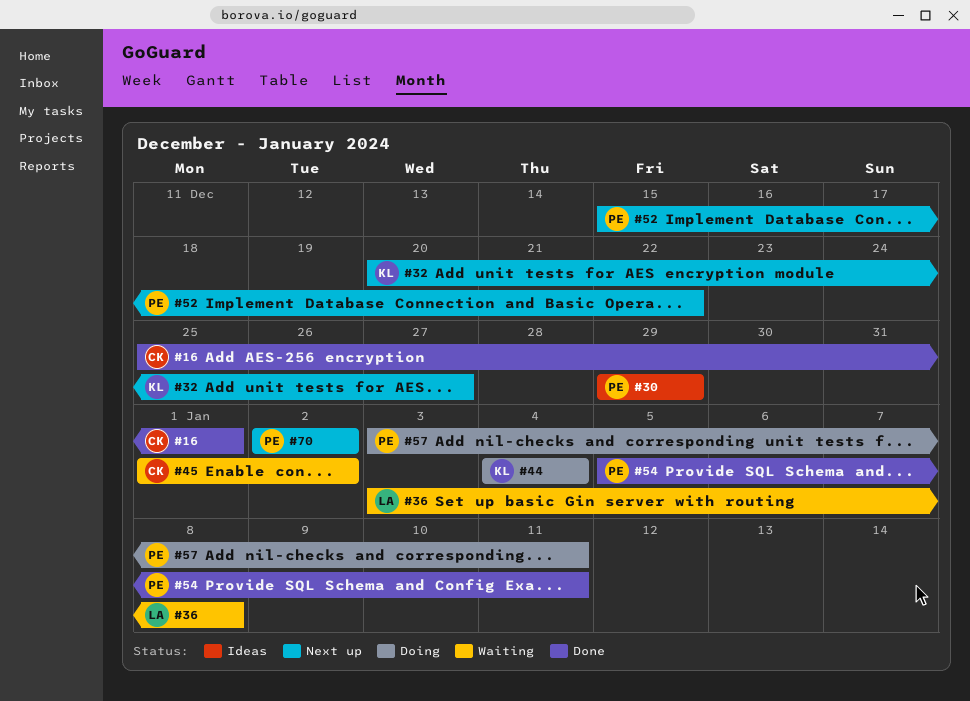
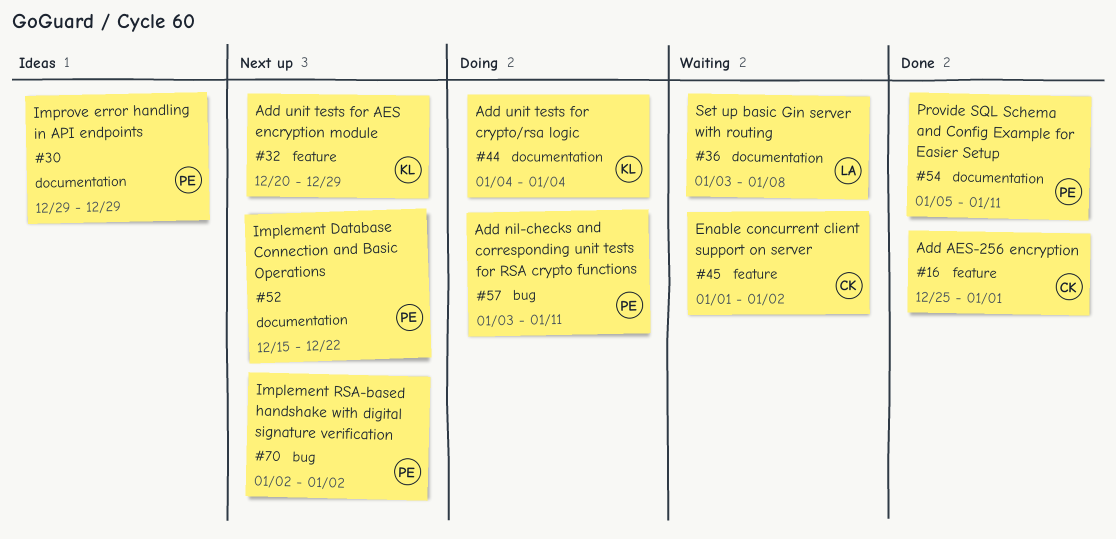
#32, due: Dec 27 -> Dec 29

